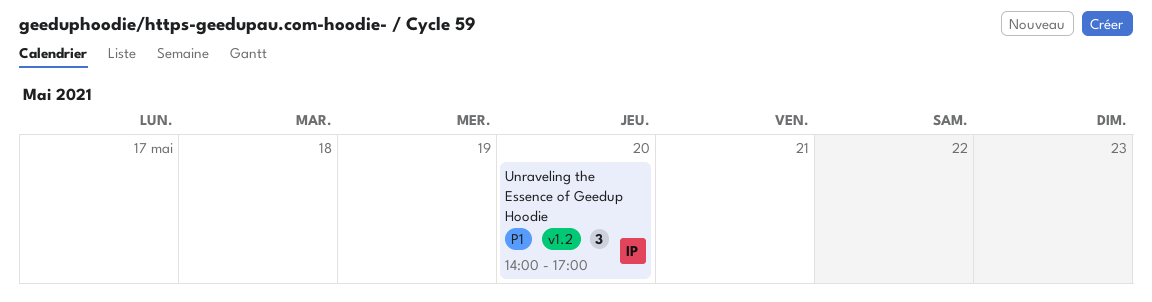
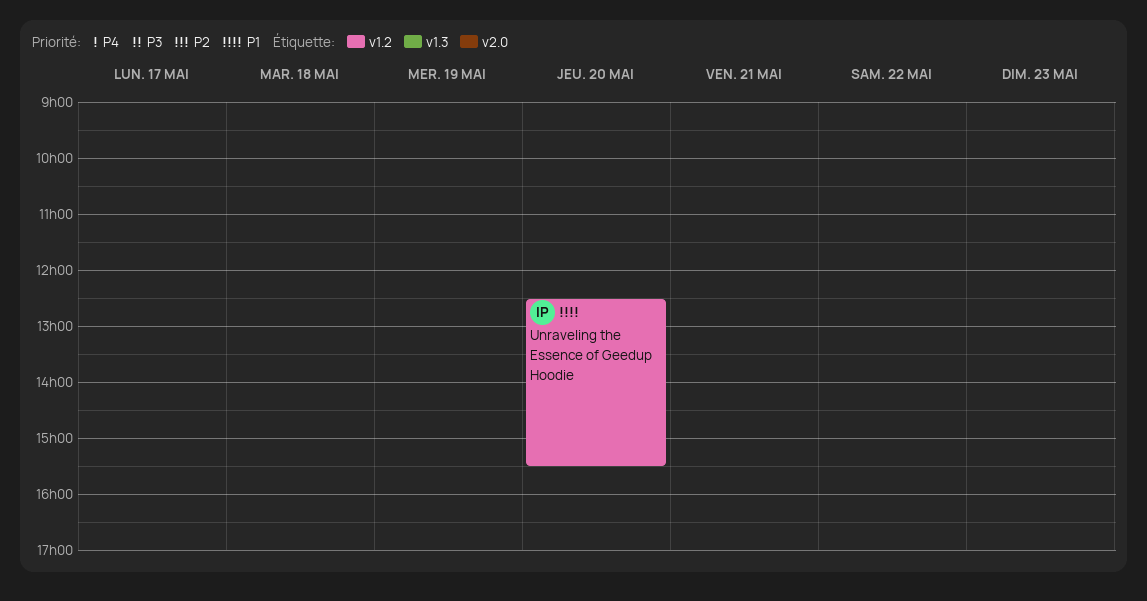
Unraveling the Essence of Geedup Hoodie, begins: 14:00 -> 12:30
Unraveling the Essence of Geedup Hoodie, ends: 17:00 -> 15:30

